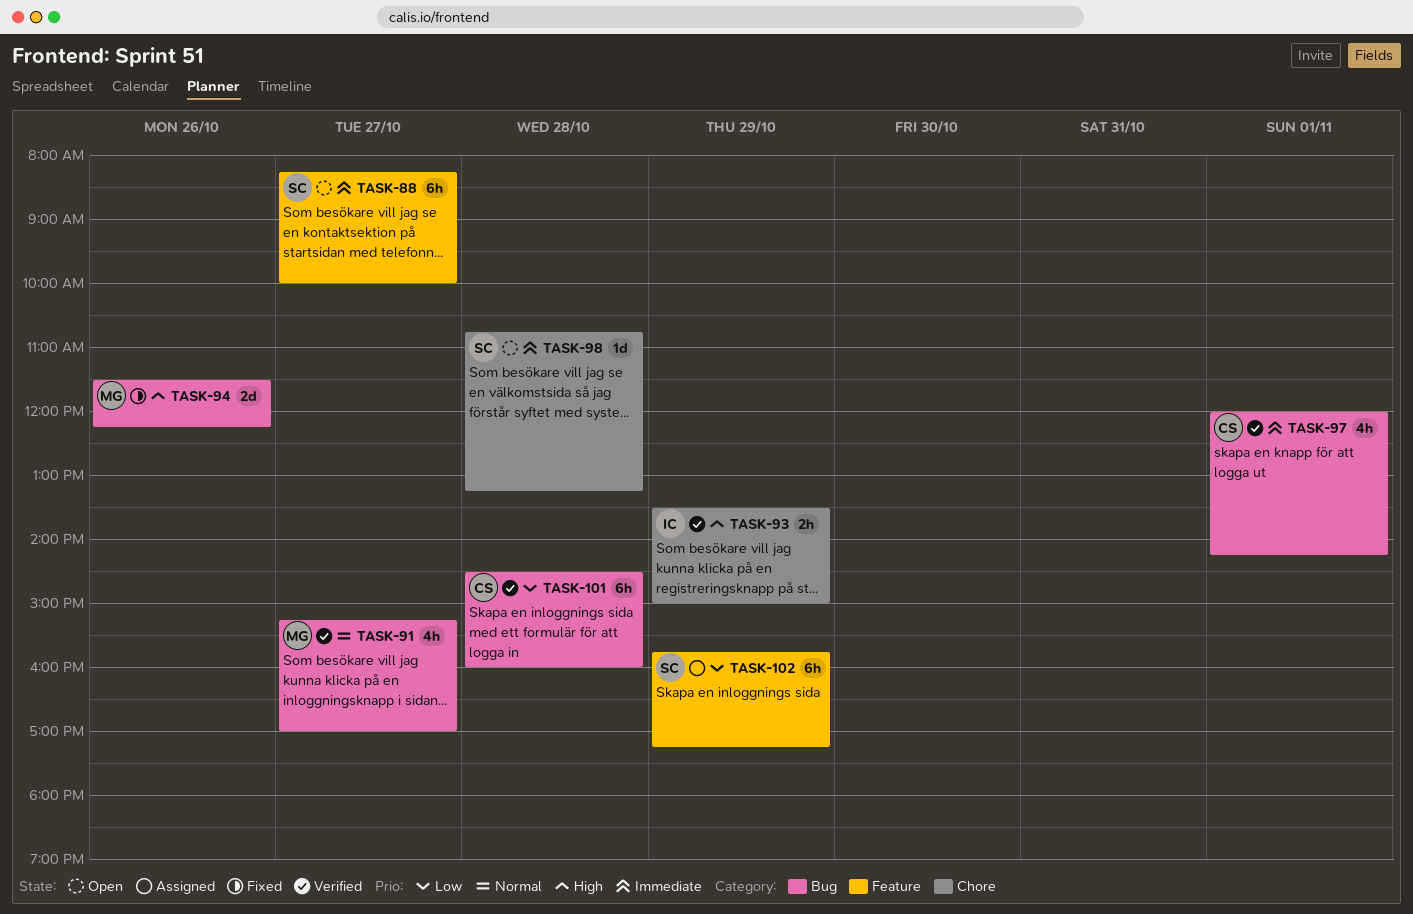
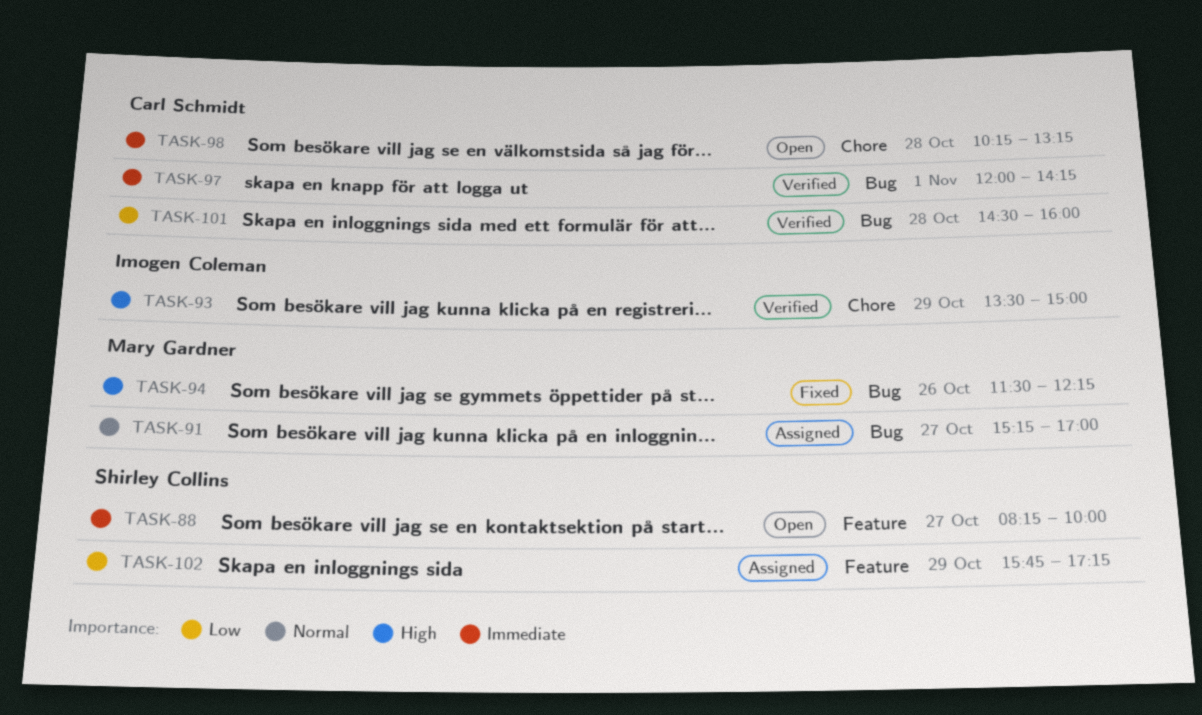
TASK-91, status: Verified -> Assigned
TASK-98, owner: Shirley Collins -> Carl Schmidt
TASK-98, begins: 10:45 -> 10:15

